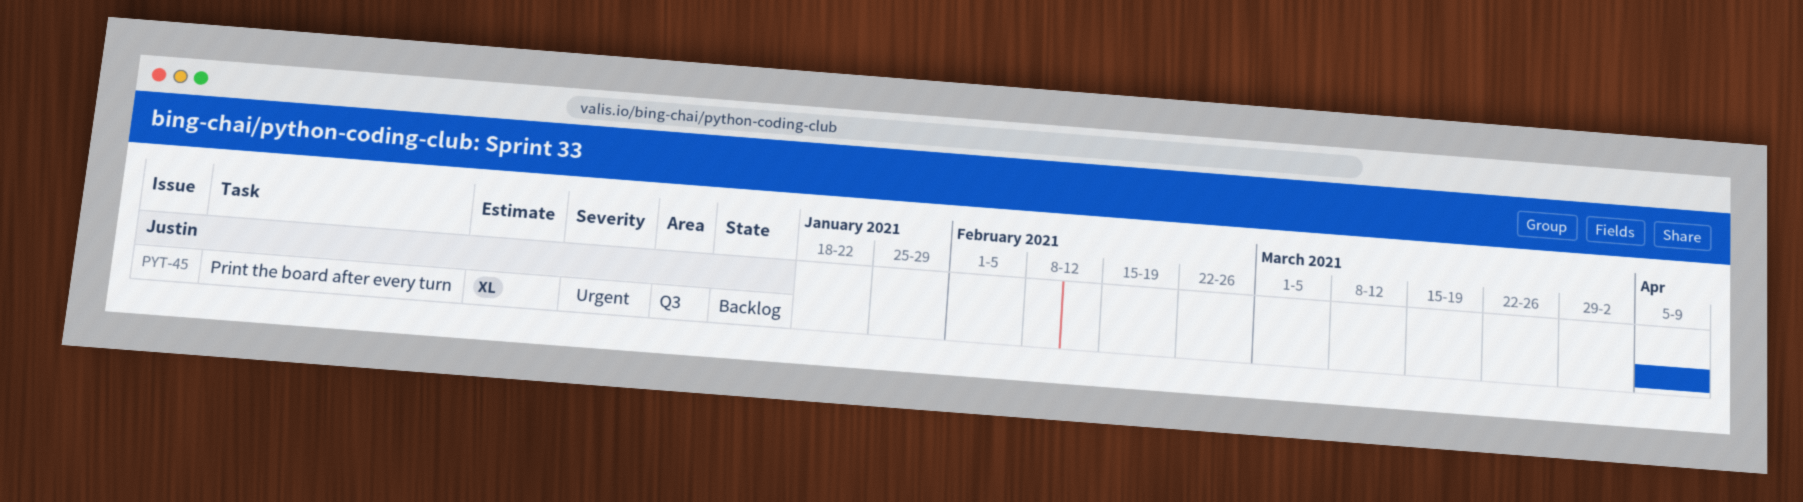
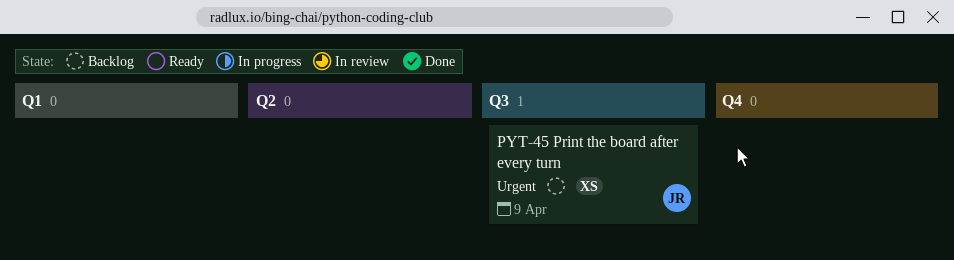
PYT-45, estimate: XL -> XS

